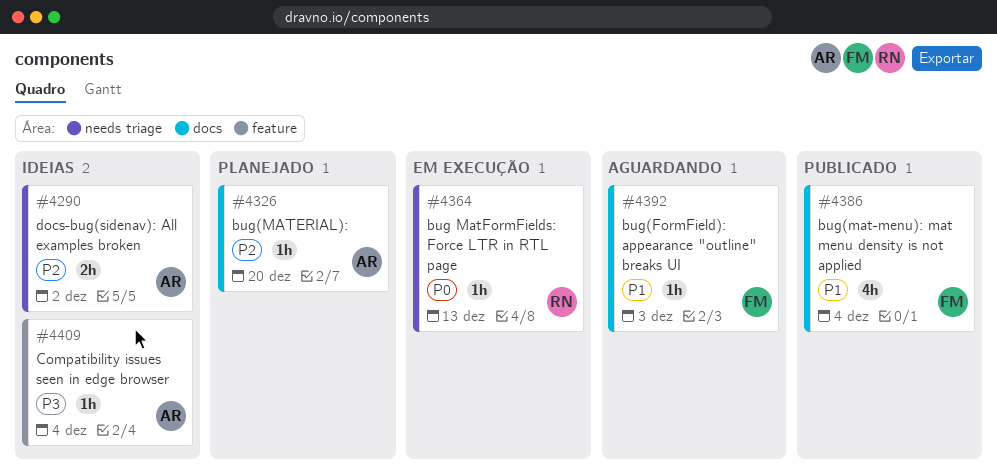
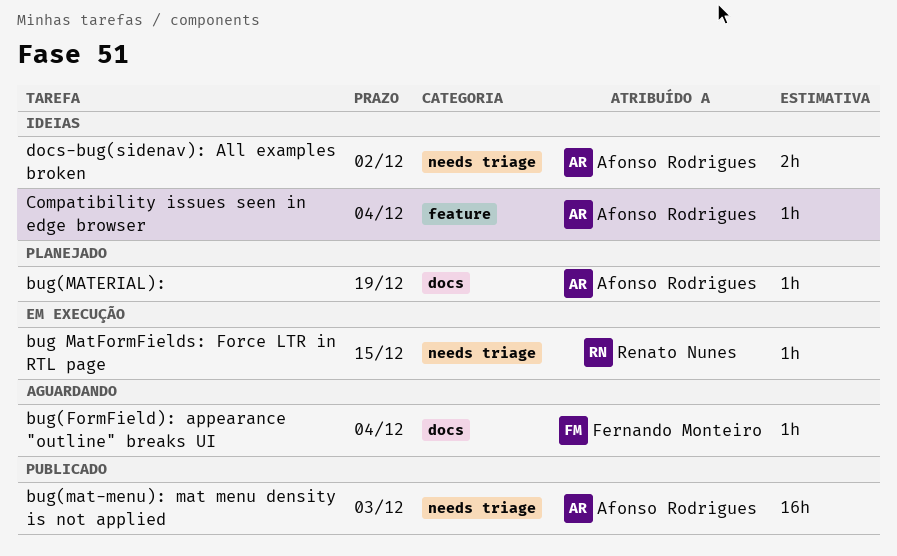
bug MatFormFields: Force LTR in RTL page, due: Dec 13 -> Dec 15
bug(FormField): appearance "outline" breaks UI, due: Dec 3 -> Dec 4
bug(mat-menu): mat menu density is not applied, owner: Fernando Monteiro -> Afonso Rodrigues
bug(mat-menu): mat menu density is not applied, label: docs -> needs triage
bug(mat-menu): mat menu density is not applied, estimate: 4h -> 16h
bug(mat-menu): mat menu density is not applied, due: Dec 4 -> Dec 3
bug(MATERIAL):, due: Dec 20 -> Dec 19

